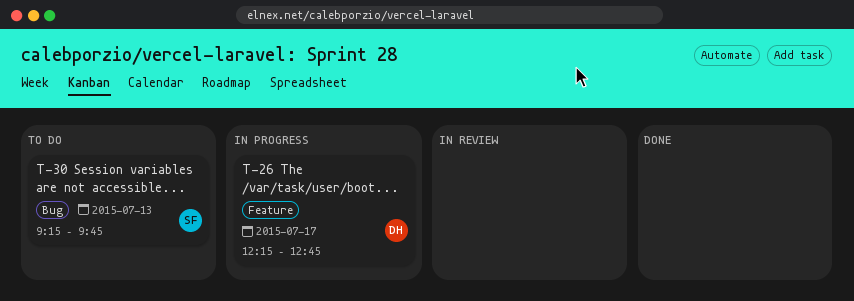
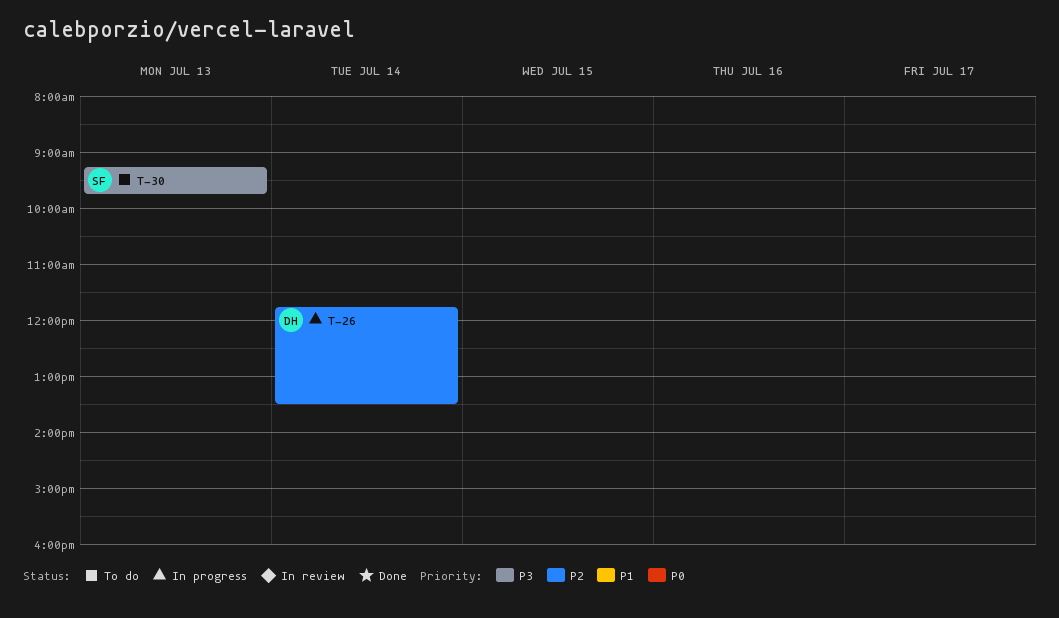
T-26, day: Jul 17 -> Jul 14
T-26, begins: 12:15 -> 11:45
T-26, ends: 12:45 -> 13:30

